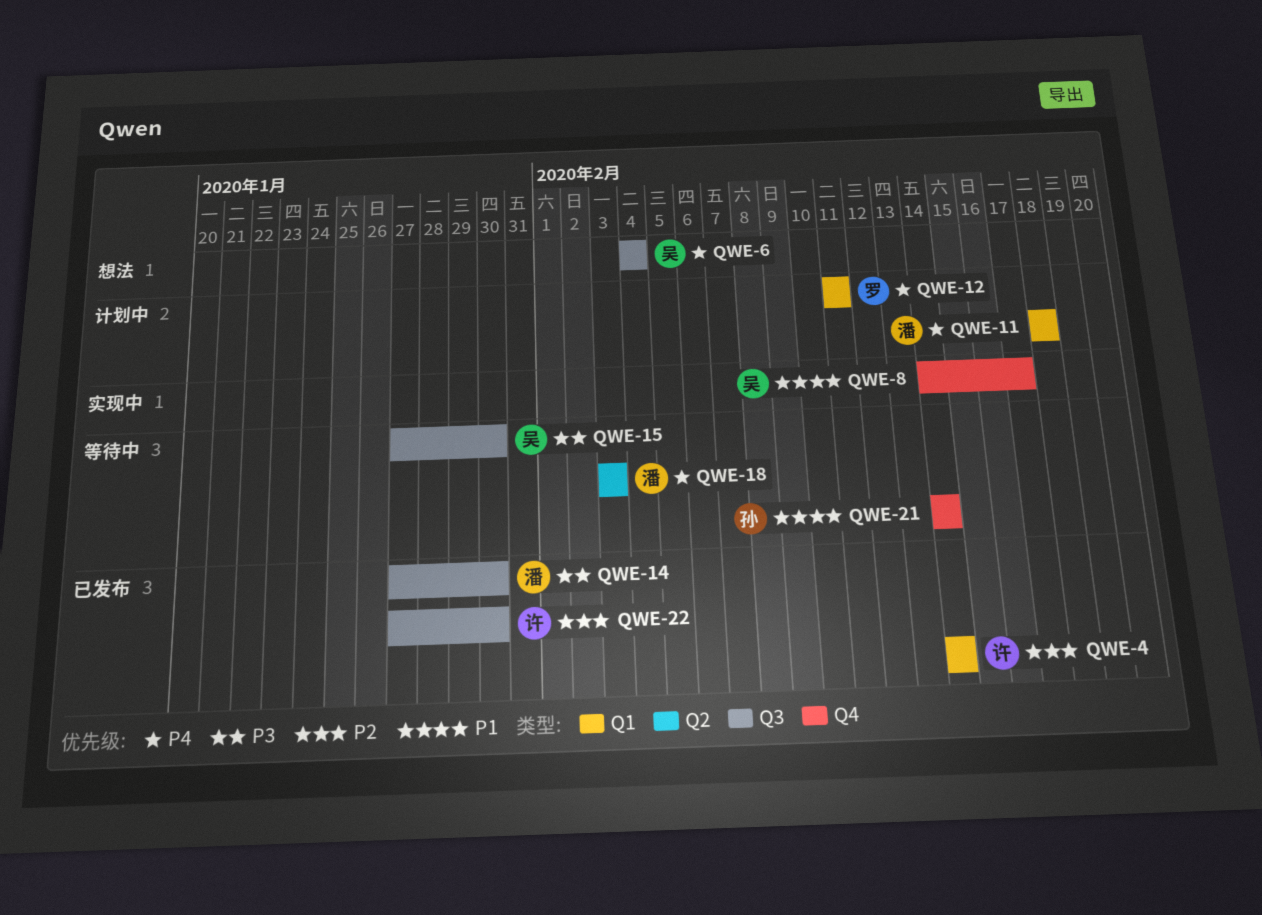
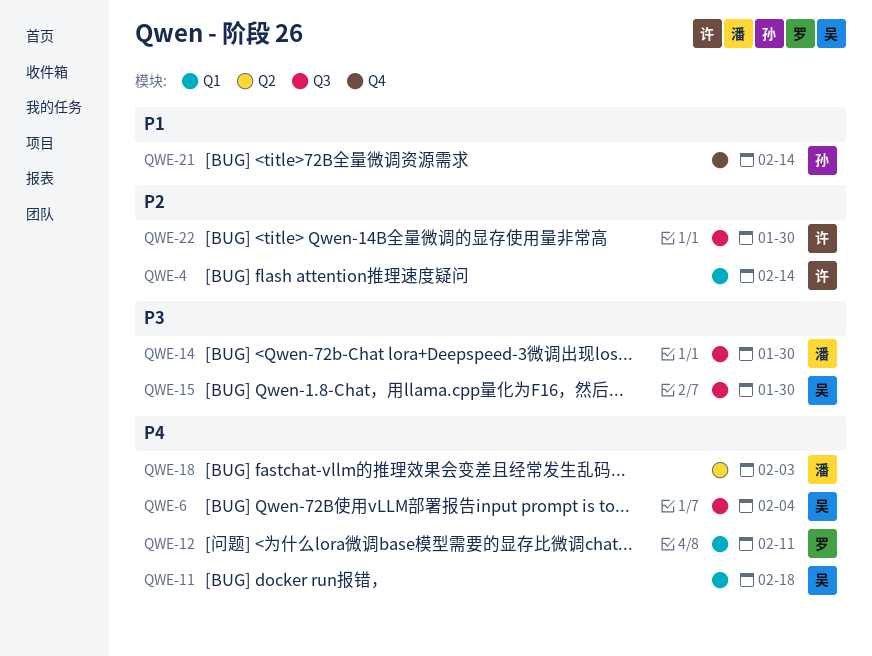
QWE-8: present -> none
QWE-11, owner: 潘 -> 吴

